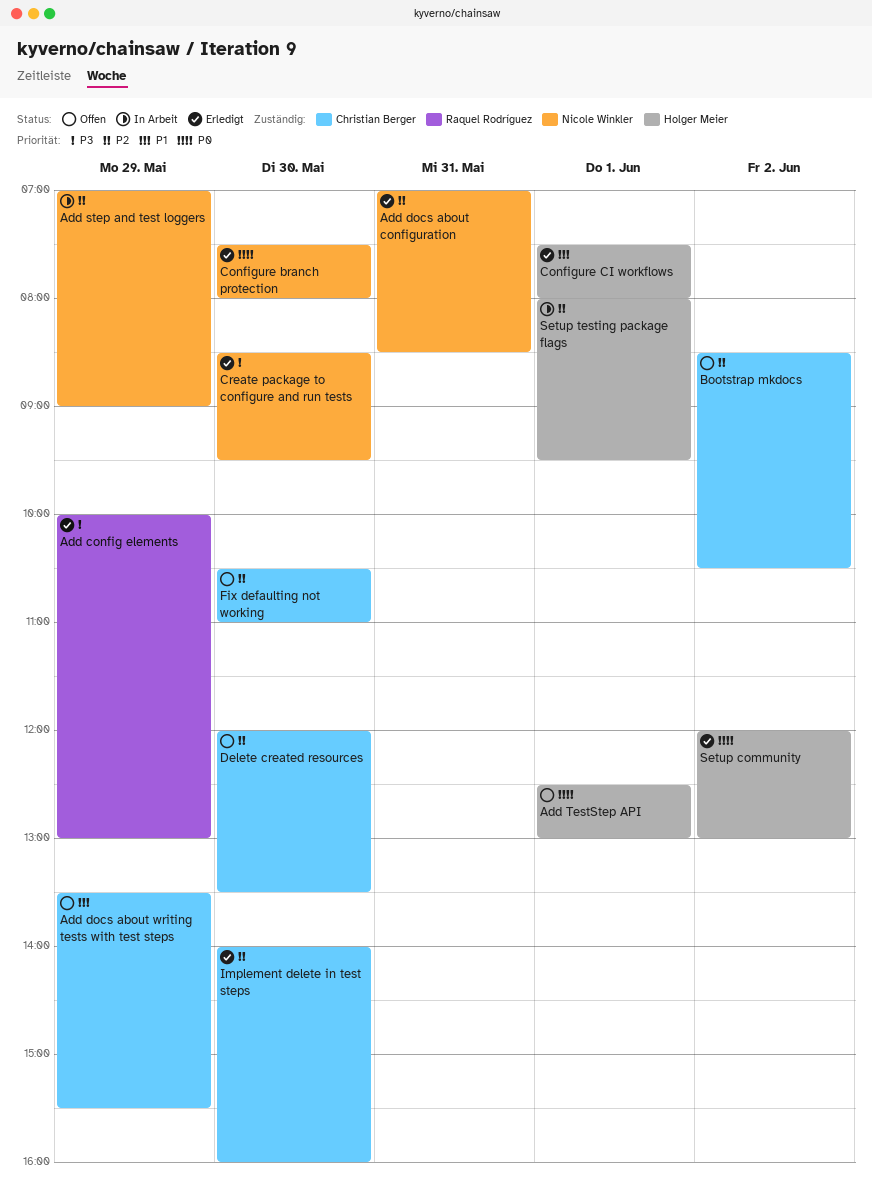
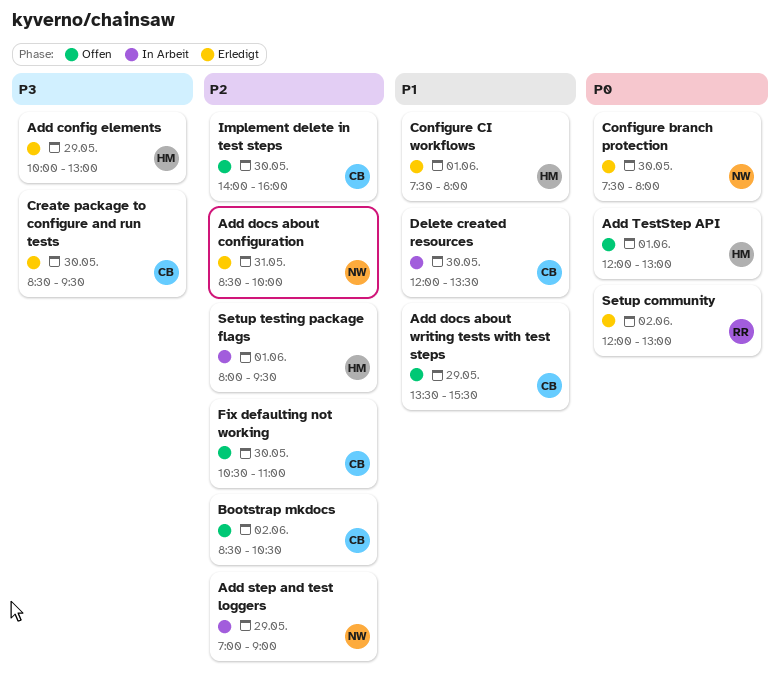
Add config elements, owner: Raquel Rodríguez -> Holger Meier
Add docs about configuration, begins: 07:00 -> 08:30
Add docs about configuration, ends: 08:30 -> 10:00
Add TestStep API, begins: 12:30 -> 12:00
Create package to configure and run tests, owner: Nicole Winkler -> Christian Berger
Delete created resources, status: Offen -> In Arbeit
Delete created resources, priority: P2 -> P1
Implement delete in test steps, status: Erledigt -> Offen
Setup community, owner: Holger Meier -> Raquel Rodríguez

